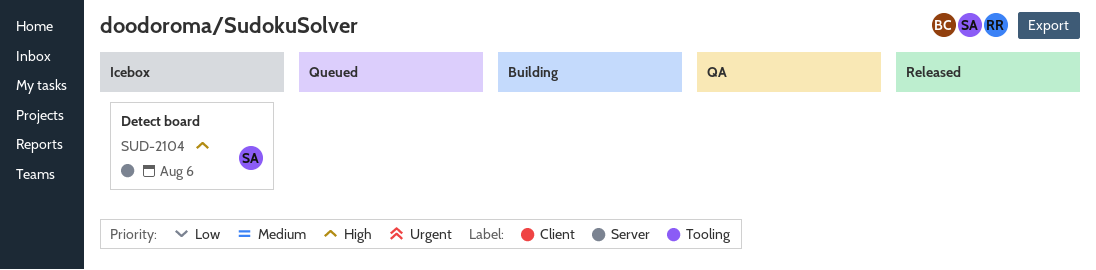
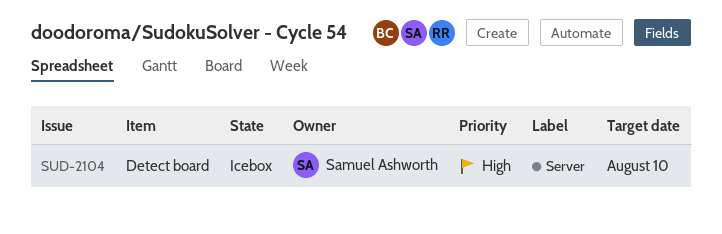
SUD-2104, due: Aug 6 -> Aug 10

